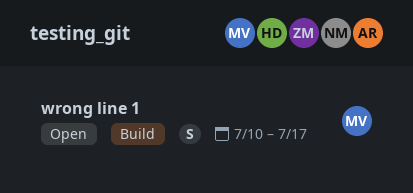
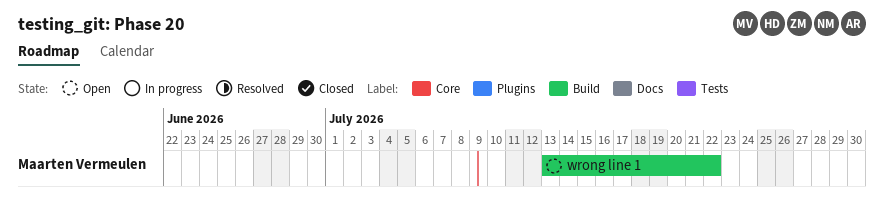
wrong line 1, start: Jul 10 -> Jul 13
wrong line 1, due: Jul 17 -> Jul 22

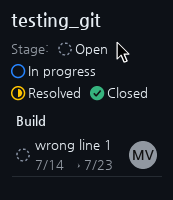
wrong line 1, start: Jul 13 -> Jul 14
wrong line 1, due: Jul 22 -> Jul 23

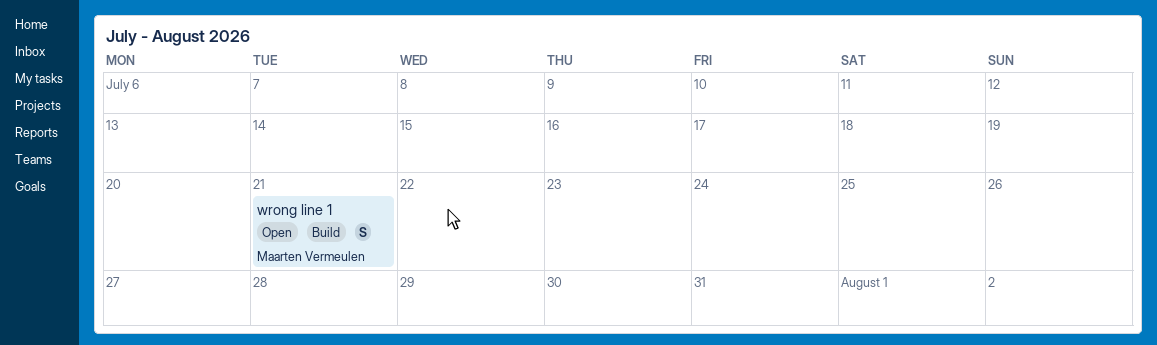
wrong line 1, due: Jul 23 -> Jul 21

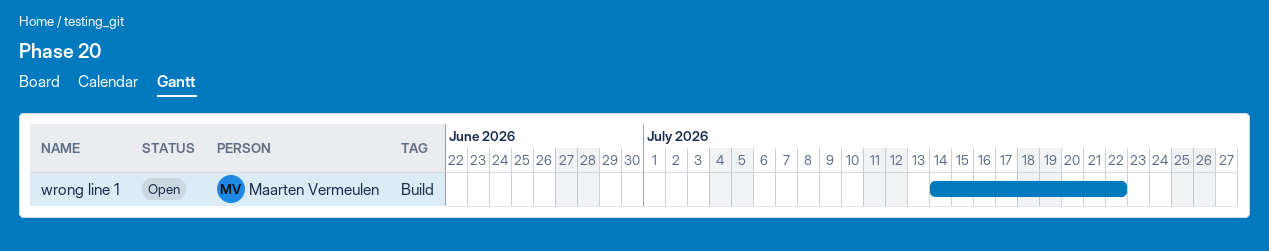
wrong line 1, due: Jul 21 -> Jul 22

